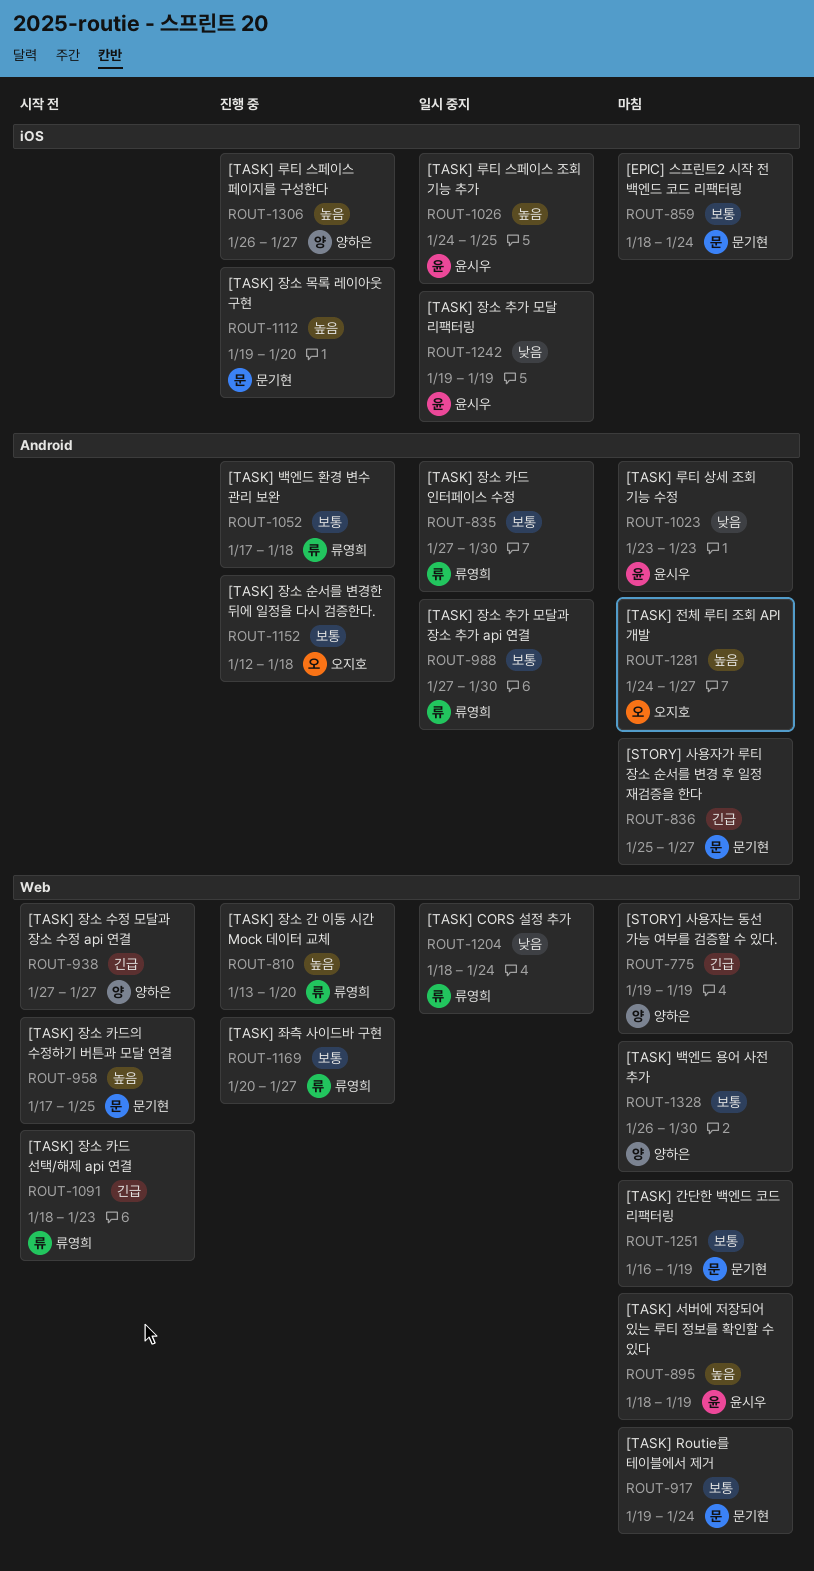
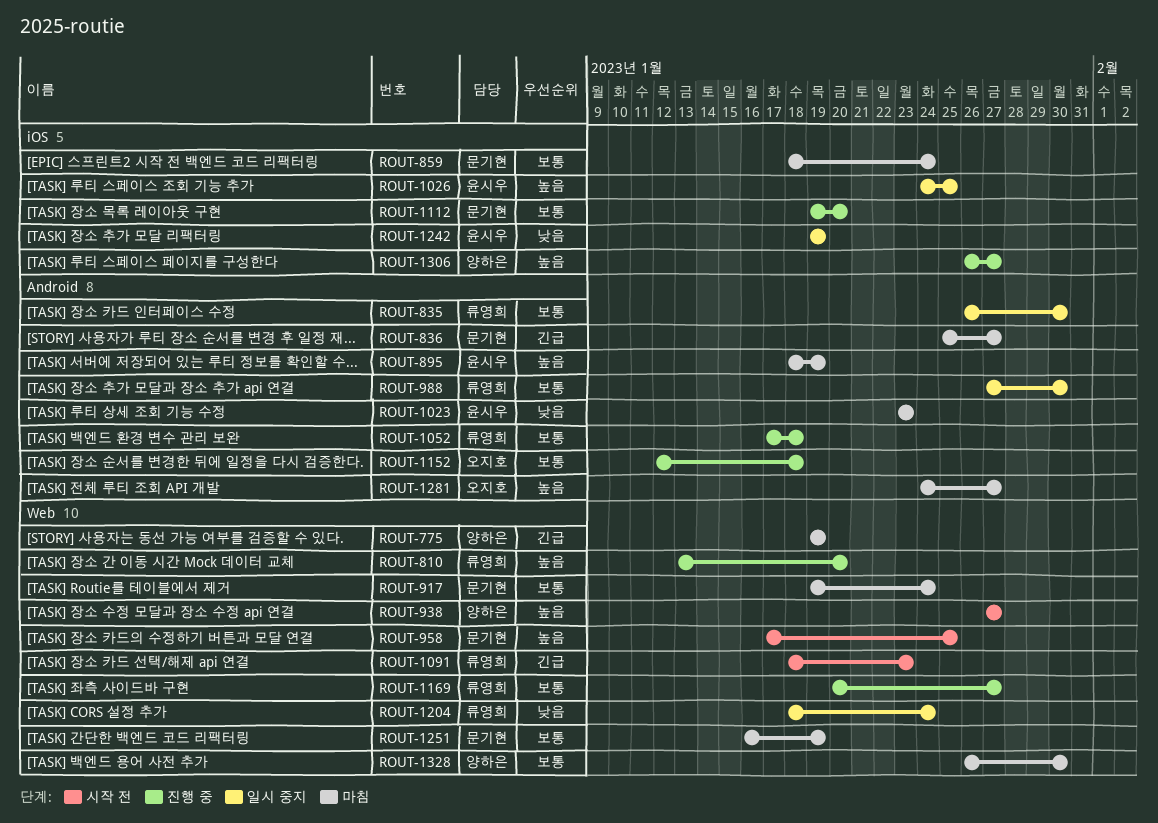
ROUT-835, start: Jan 27 -> Jan 26
ROUT-895, label: Web -> Android
ROUT-938, priority: 긴급 -> 높음
ROUT-1112, priority: 높음 -> 보통

